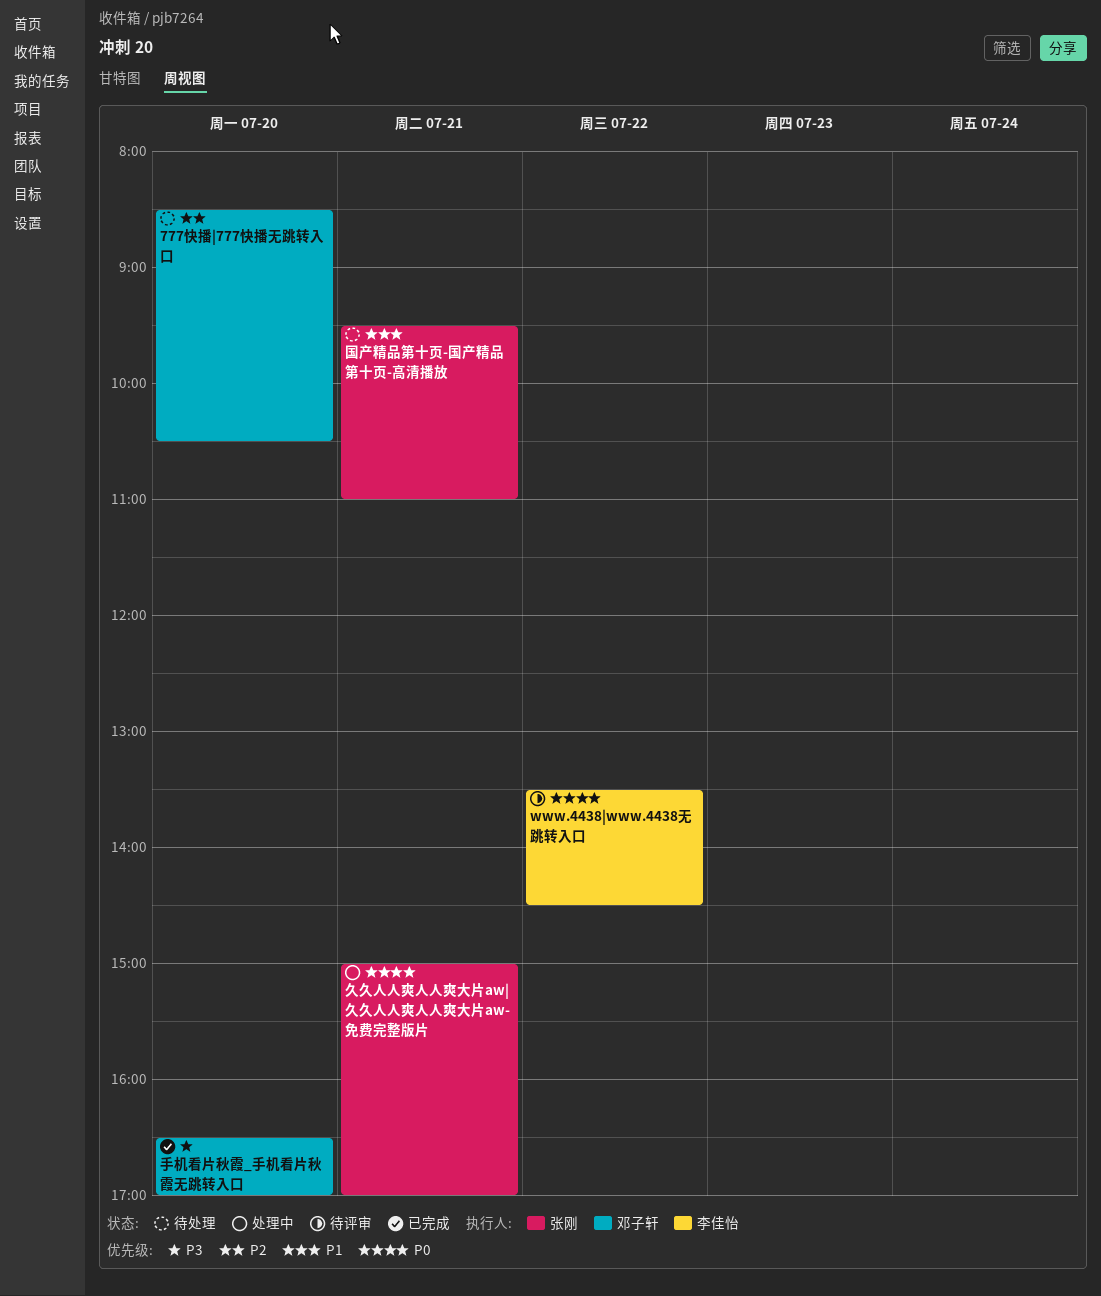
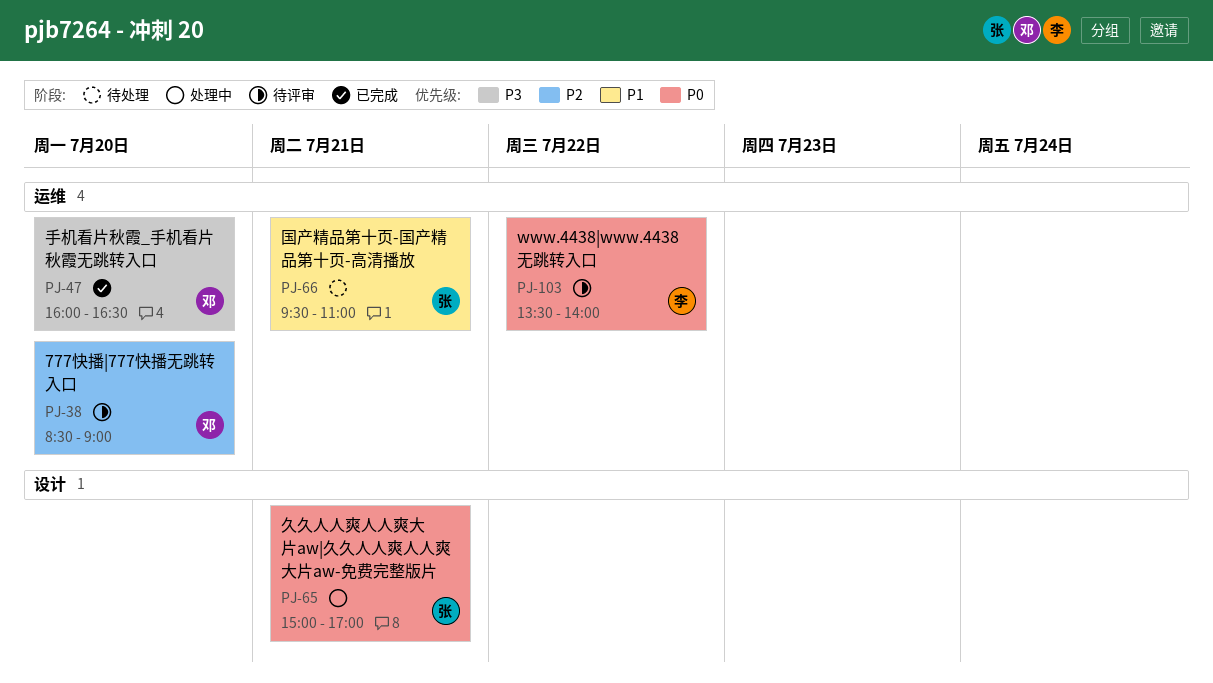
777快播|777快播无跳转入口, status: 待处理 -> 待评审
777快播|777快播无跳转入口, ends: 10:30 -> 09:00
www.4438|www.4438无跳转入口, ends: 14:30 -> 14:00
手机看片秋霞_手机看片秋霞无跳转入口, begins: 16:30 -> 16:00
手机看片秋霞_手机看片秋霞无跳转入口, ends: 17:00 -> 16:30

